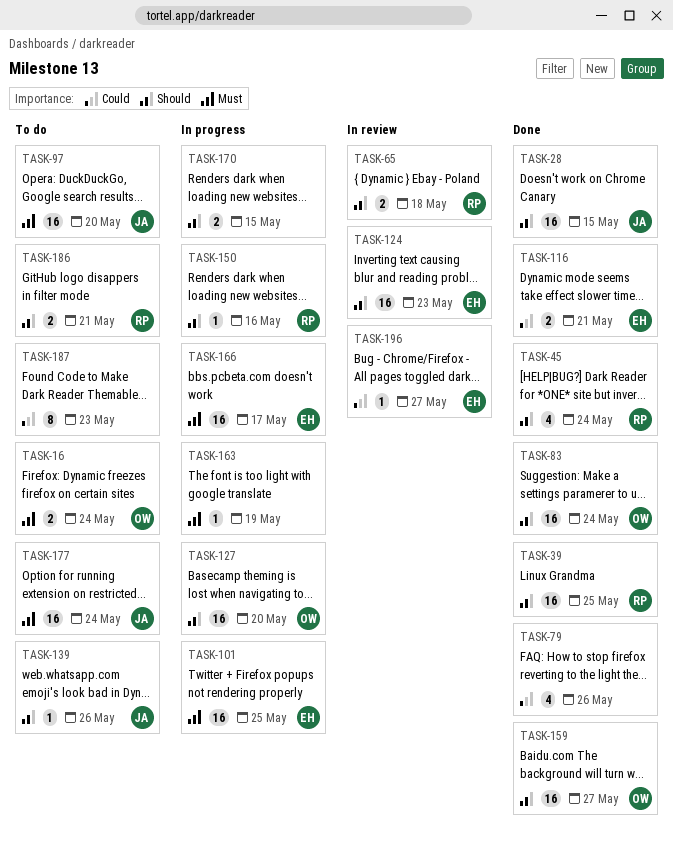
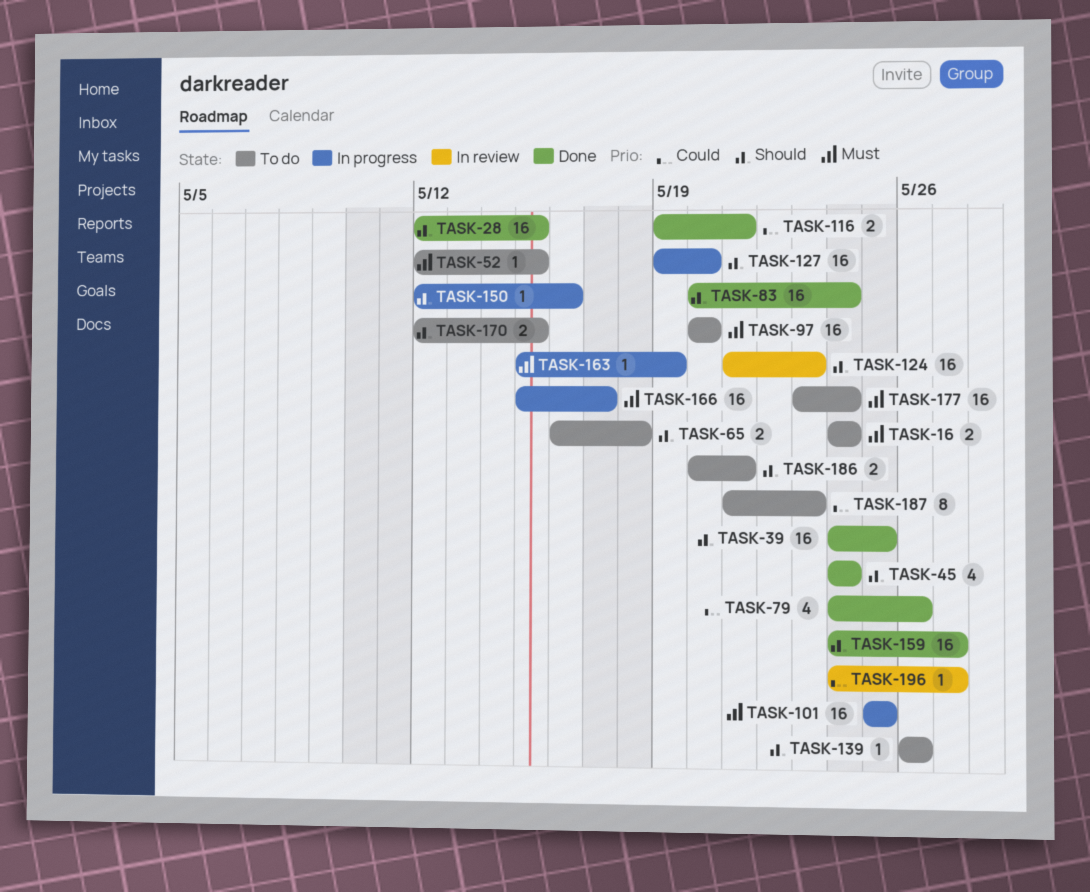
TASK-52: none -> present
TASK-65, status: In review -> To do
TASK-170, status: In progress -> To do

